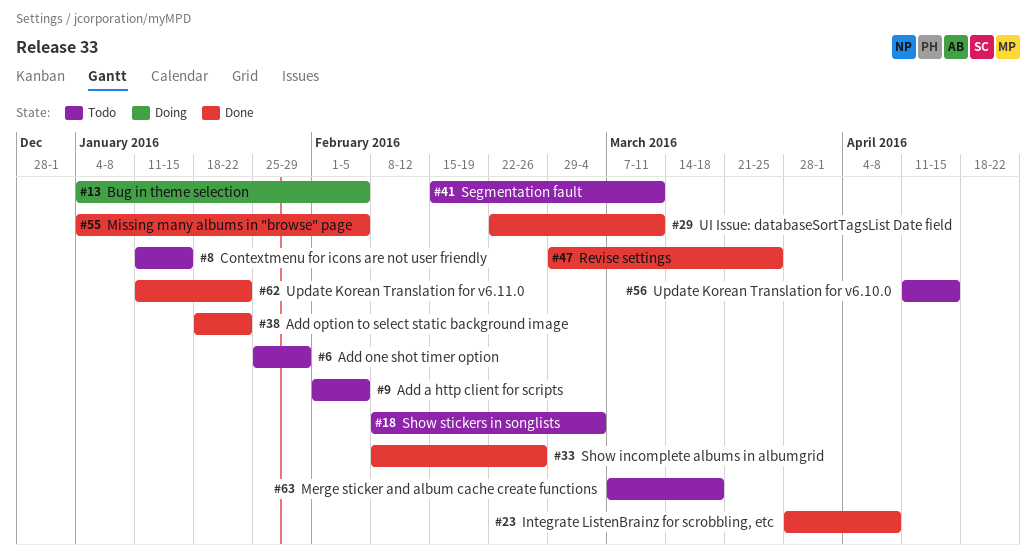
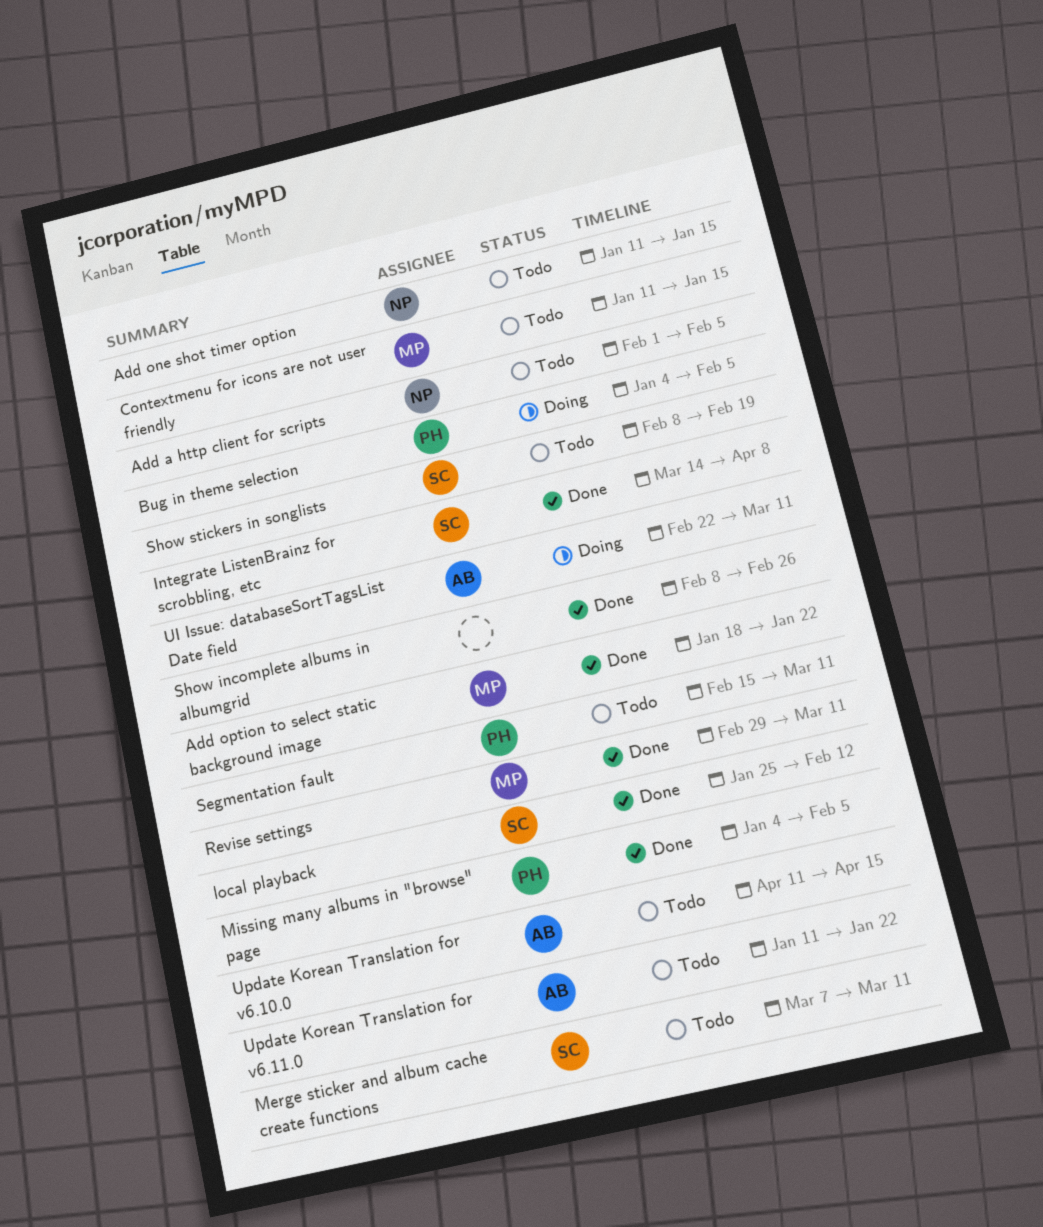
Add one shot timer option, start: Jan 25 -> Jan 11
Add one shot timer option, due: Jan 29 -> Jan 15
Integrate ListenBrainz for scrobbling, etc, start: Mar 28 -> Mar 14
local playback: none -> present
Merge sticker and album cache create functions, due: Mar 18 -> Mar 11
Revise settings, due: Mar 25 -> Mar 11
Show stickers in songlists, due: Mar 4 -> Feb 19
UI Issue: databaseSortTagsList Date field, status: Done -> Doing
Update Korean Translation for v6.11.0, status: Done -> Todo

